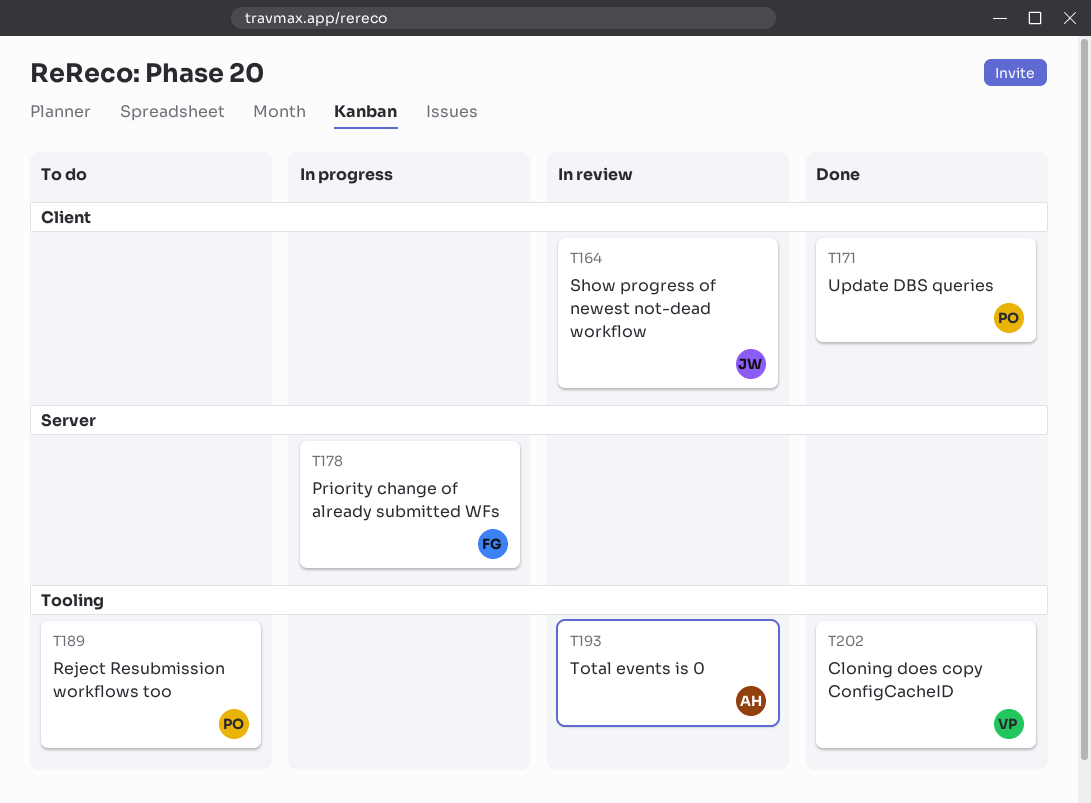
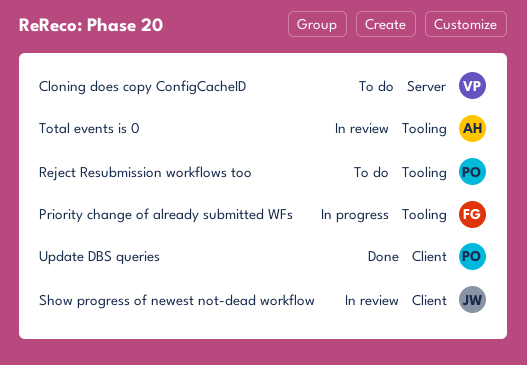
Cloning does copy ConfigCacheID, status: Done -> To do
Cloning does copy ConfigCacheID, label: Tooling -> Server
Priority change of already submitted WFs, label: Server -> Tooling

